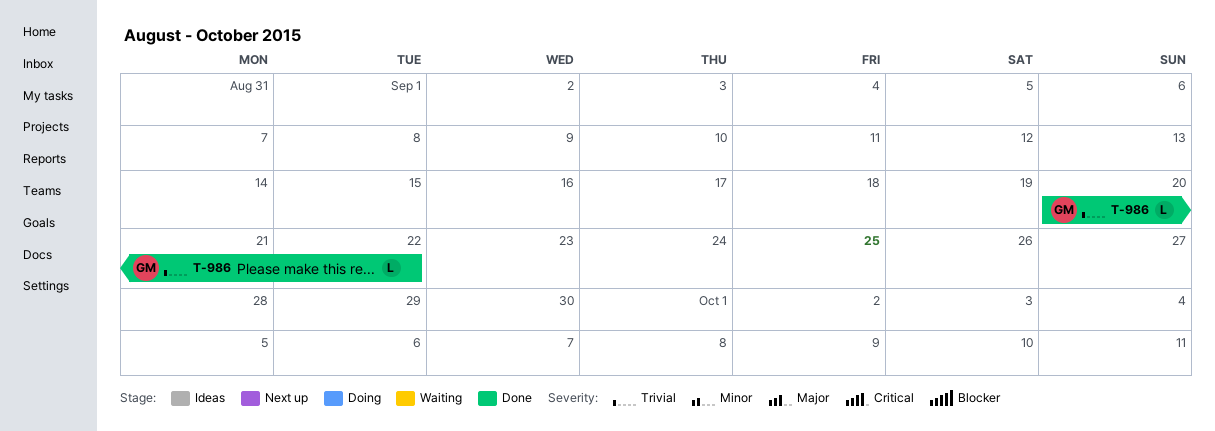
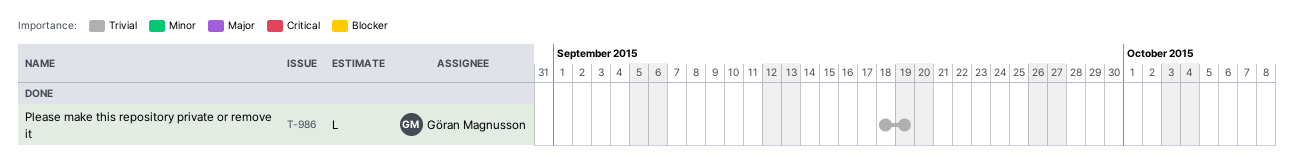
T-986, start: Sep 20 -> Sep 18
T-986, due: Sep 22 -> Sep 19

